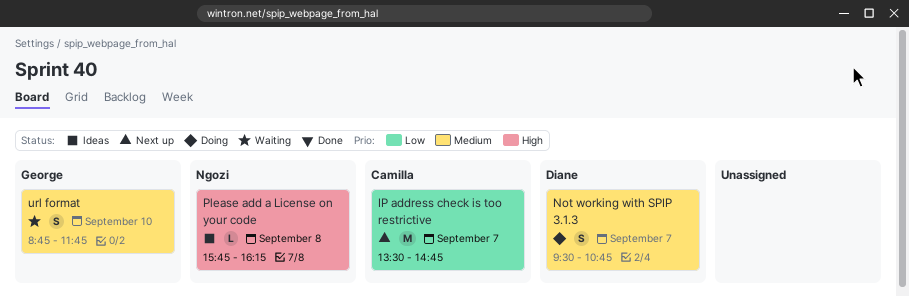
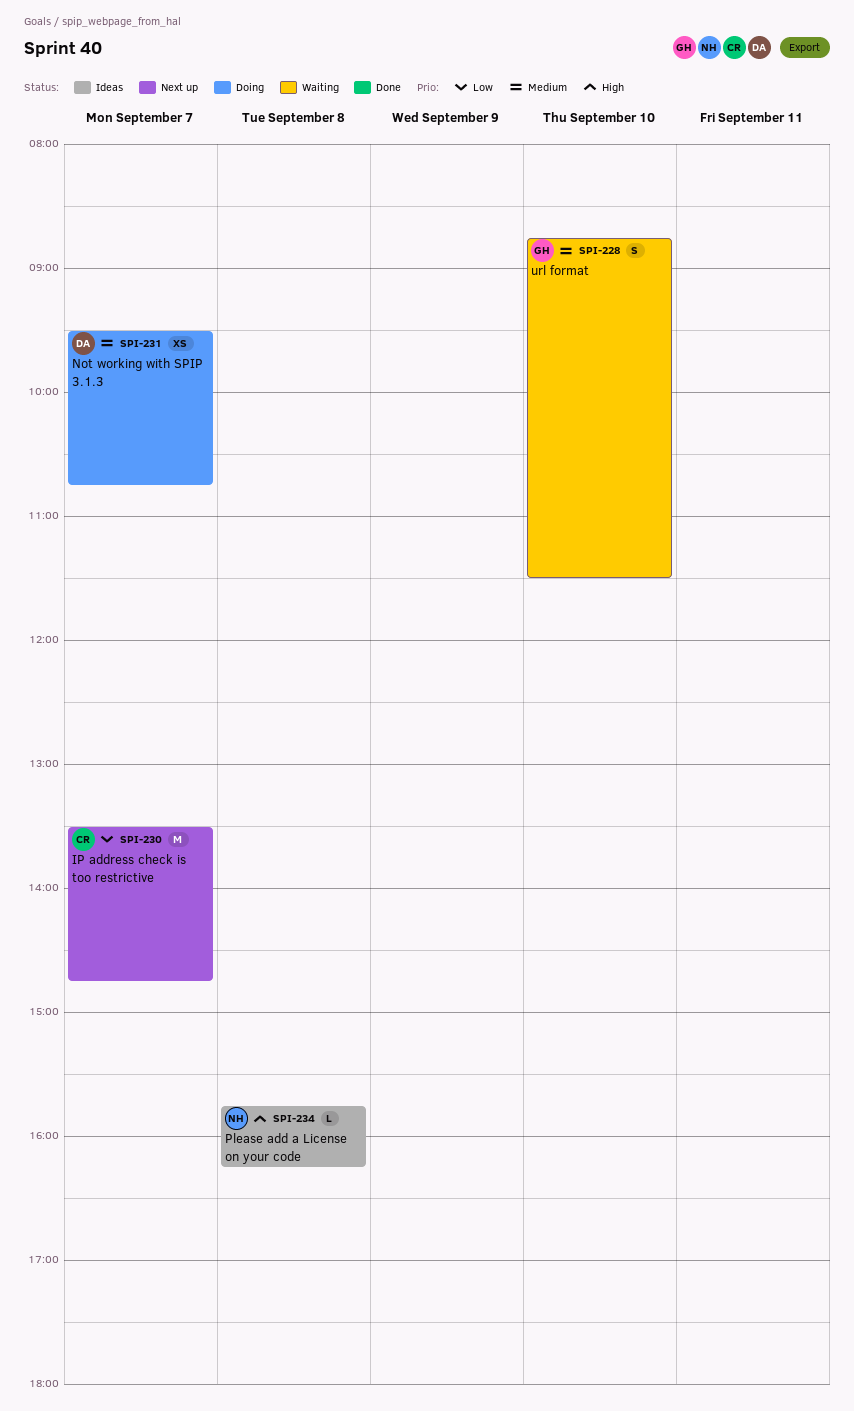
Not working with SPIP 3.1.3, estimate: S -> XS
url format, ends: 11:45 -> 11:30

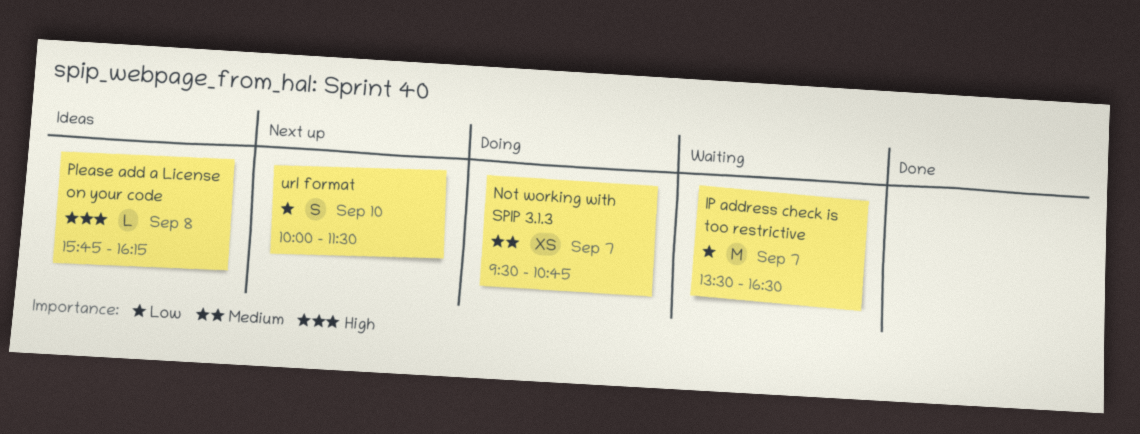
IP address check is too restrictive, status: Next up -> Waiting
IP address check is too restrictive, ends: 14:45 -> 16:30
url format, status: Waiting -> Next up
url format, priority: Medium -> Low
url format, begins: 08:45 -> 10:00

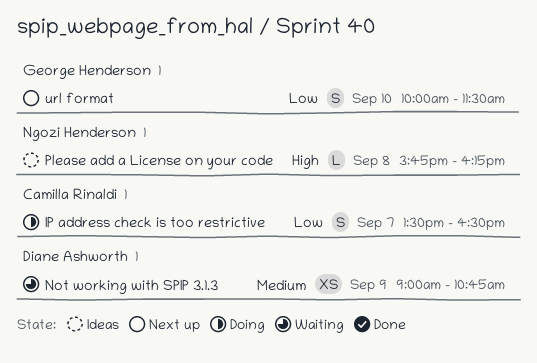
IP address check is too restrictive, status: Waiting -> Doing
IP address check is too restrictive, estimate: M -> S
Not working with SPIP 3.1.3, status: Doing -> Waiting
Not working with SPIP 3.1.3, day: Sep 7 -> Sep 9
Not working with SPIP 3.1.3, begins: 09:30 -> 09:00

